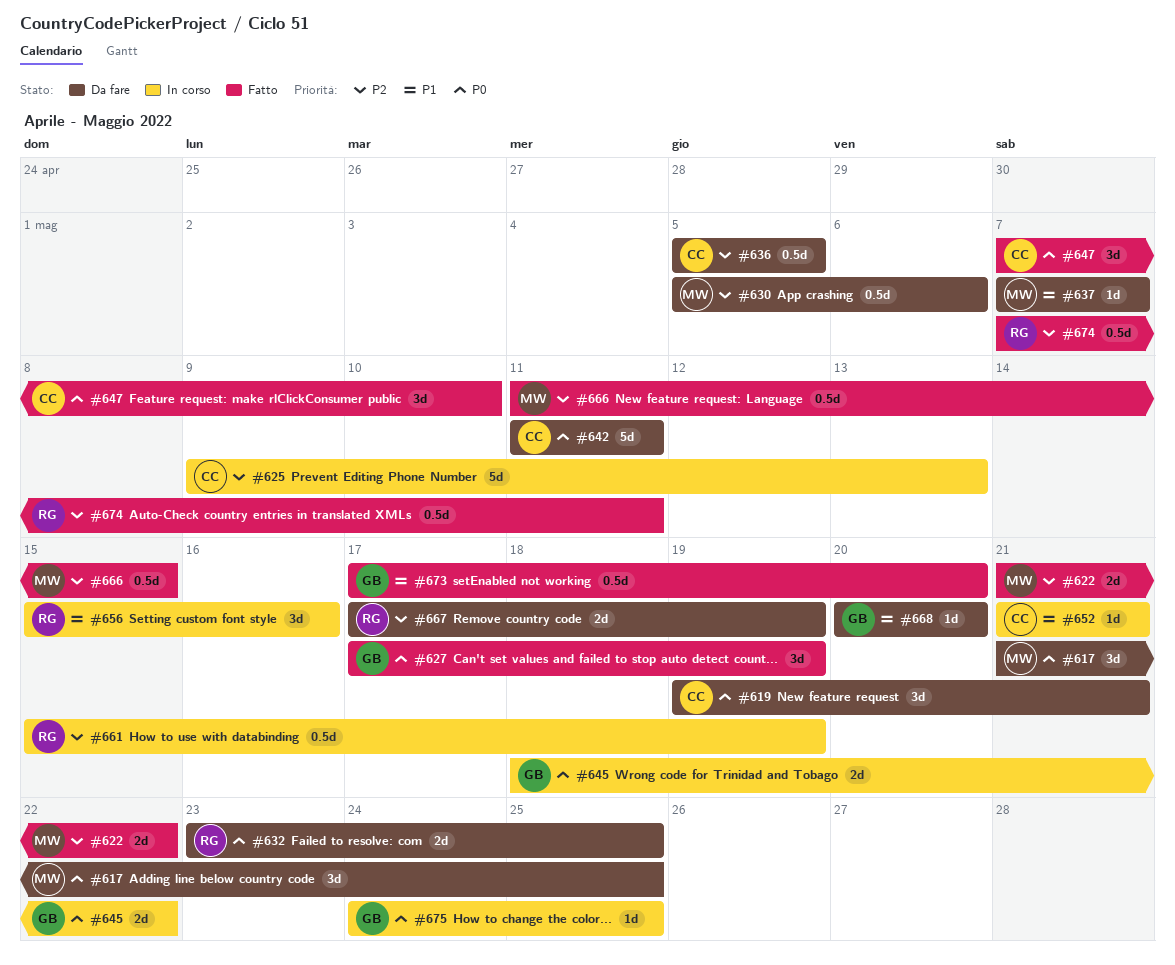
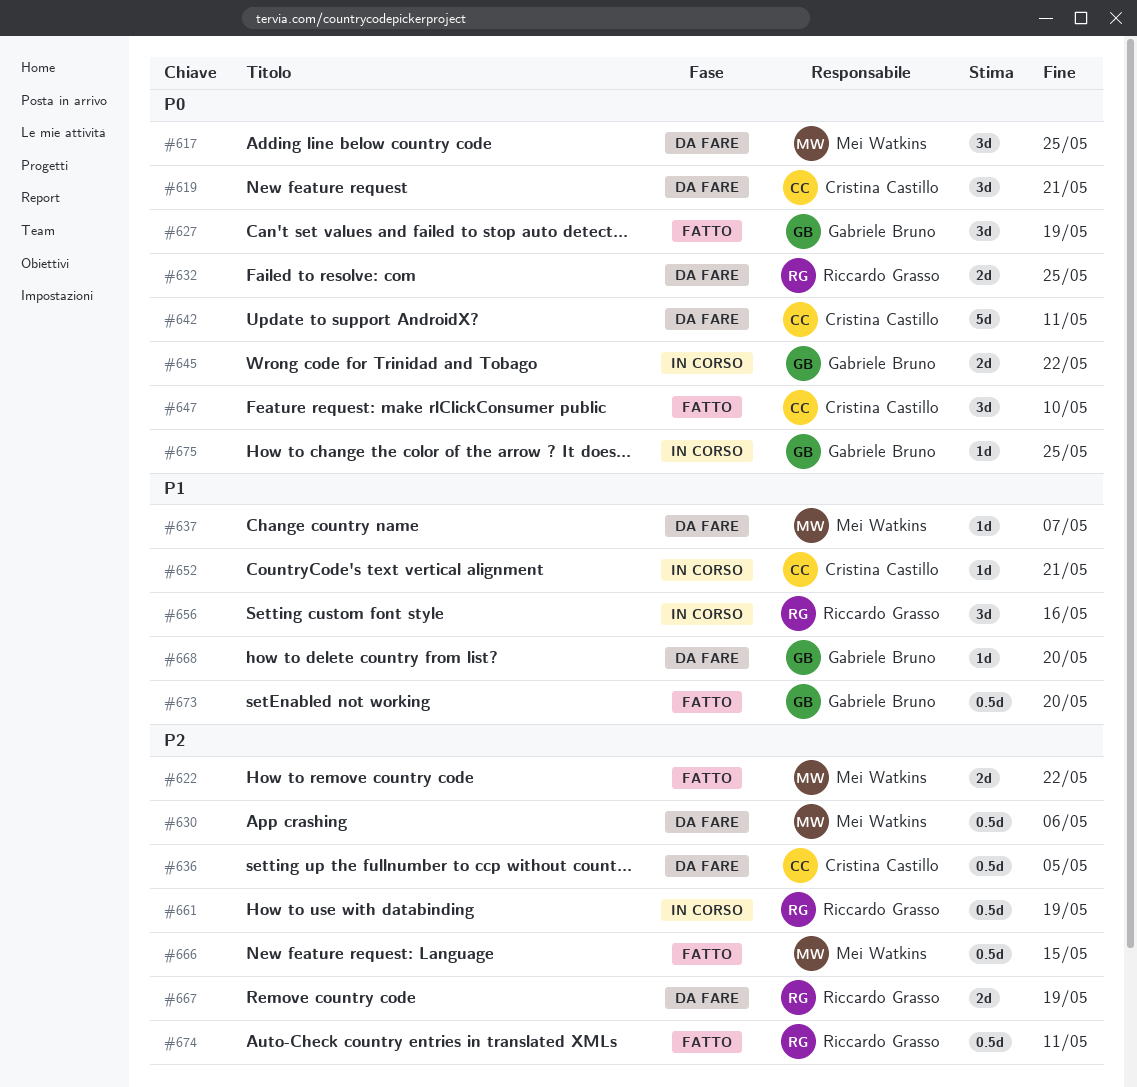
#625: present -> none

